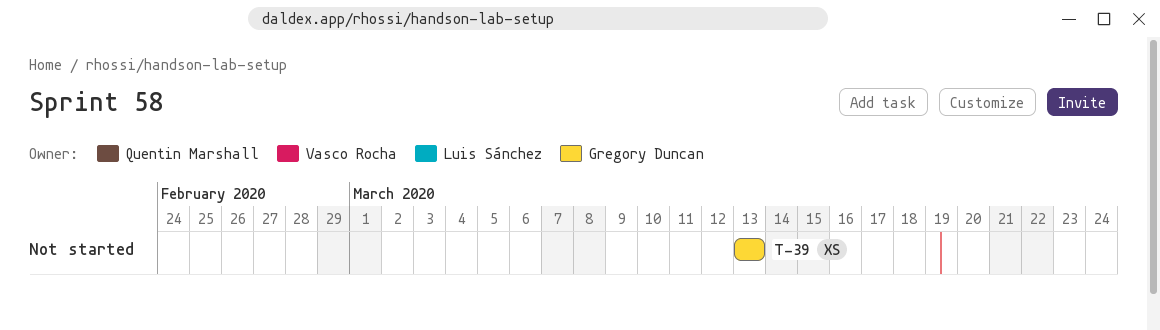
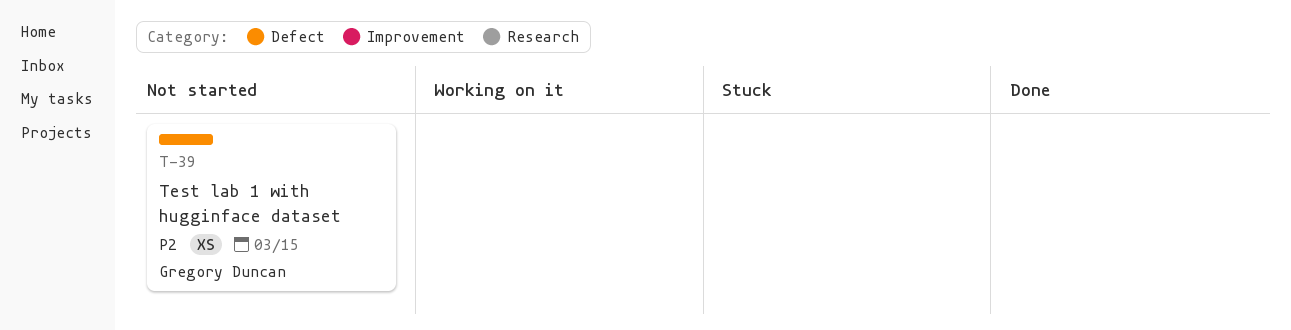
T-39, due: Mar 13 -> Mar 15

